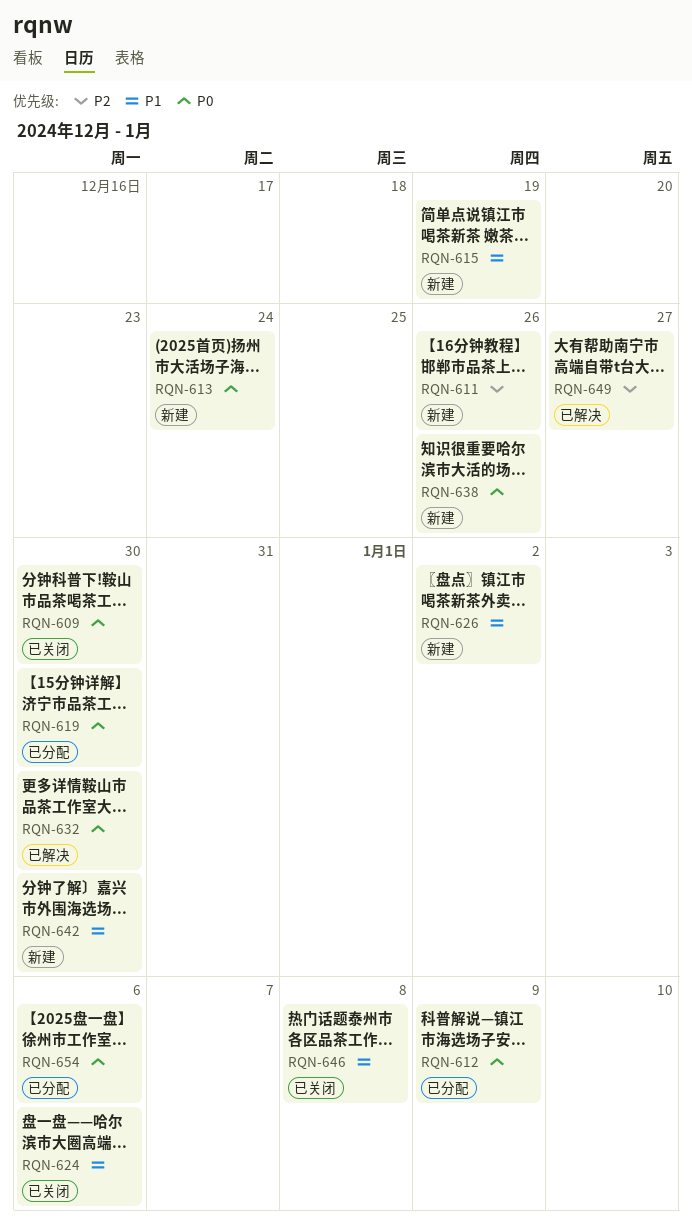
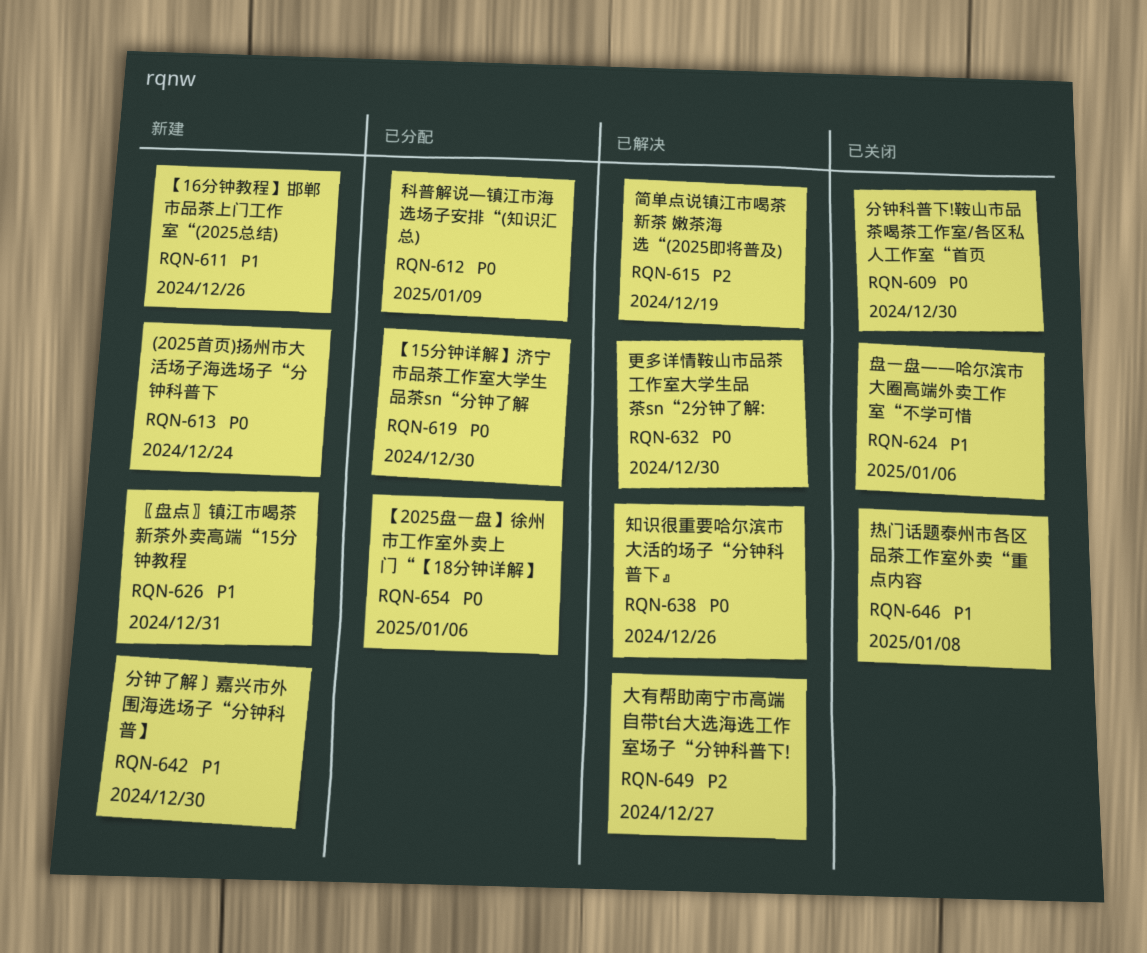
RQN-611, priority: P2 -> P1
RQN-615, status: 新建 -> 已解决
RQN-615, priority: P1 -> P2
RQN-626, due: Jan 2 -> Dec 31
RQN-638, status: 新建 -> 已解决

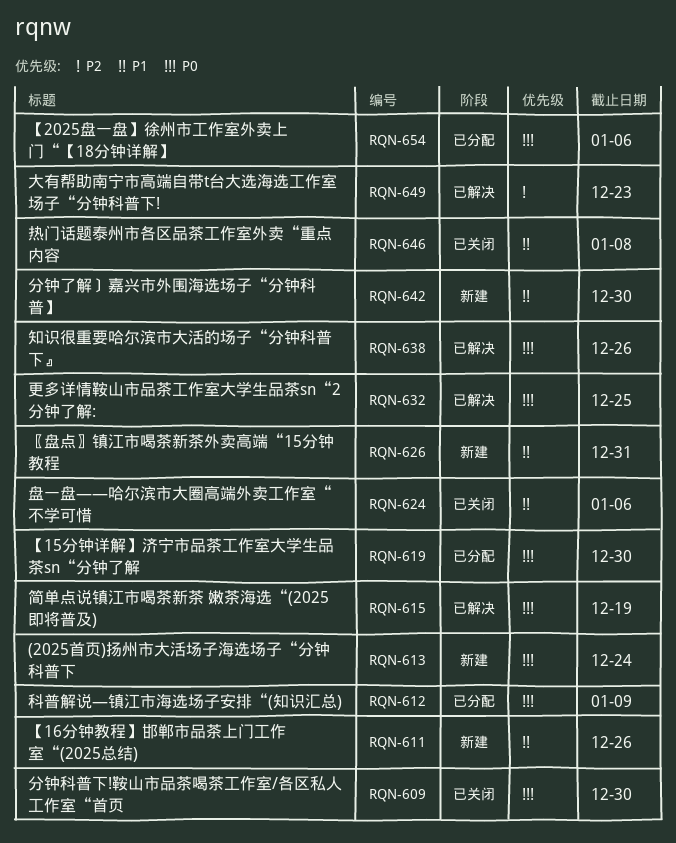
RQN-615, priority: P2 -> P0
RQN-632, due: Dec 30 -> Dec 25
RQN-649, due: Dec 27 -> Dec 23

